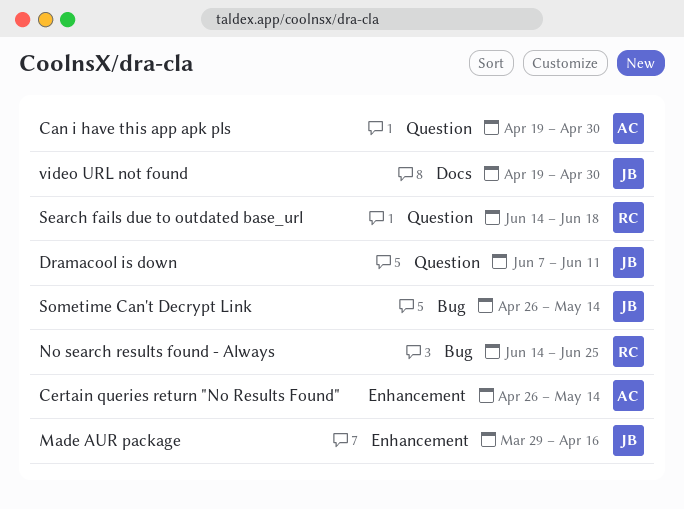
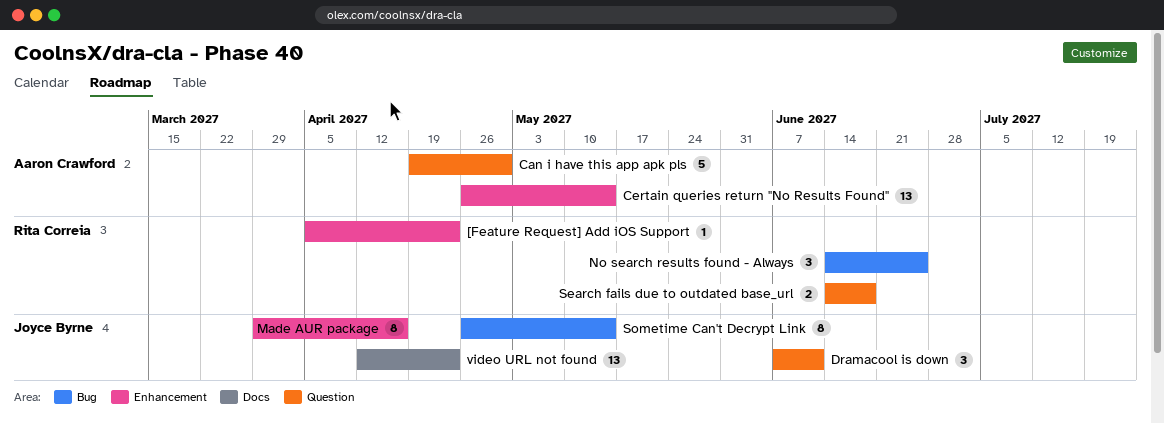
[Feature Request] Add iOS Support: none -> present
video URL not found, start: Apr 19 -> Apr 12
video URL not found, due: Apr 30 -> Apr 23

